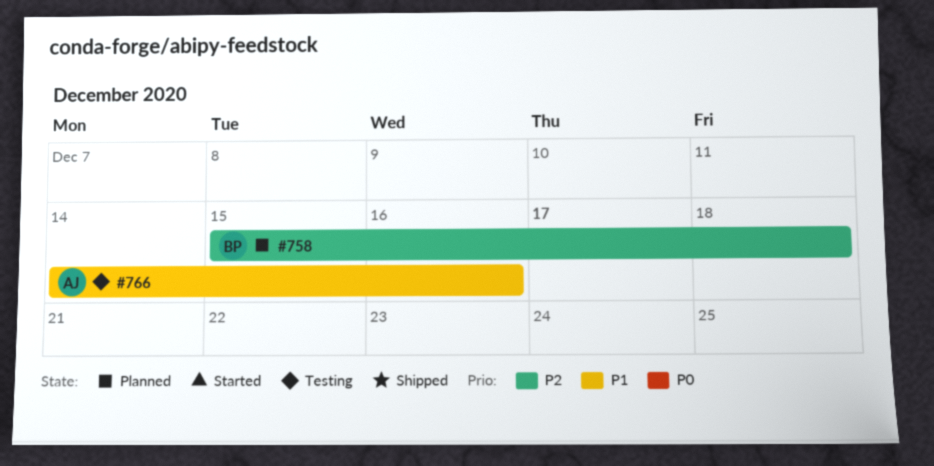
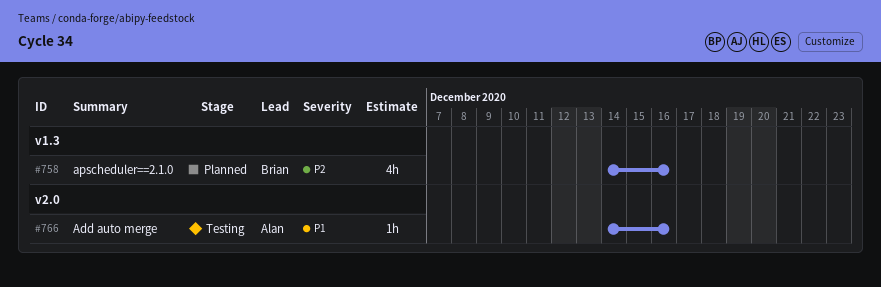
#758, start: Dec 15 -> Dec 14
#758, due: Dec 18 -> Dec 16

